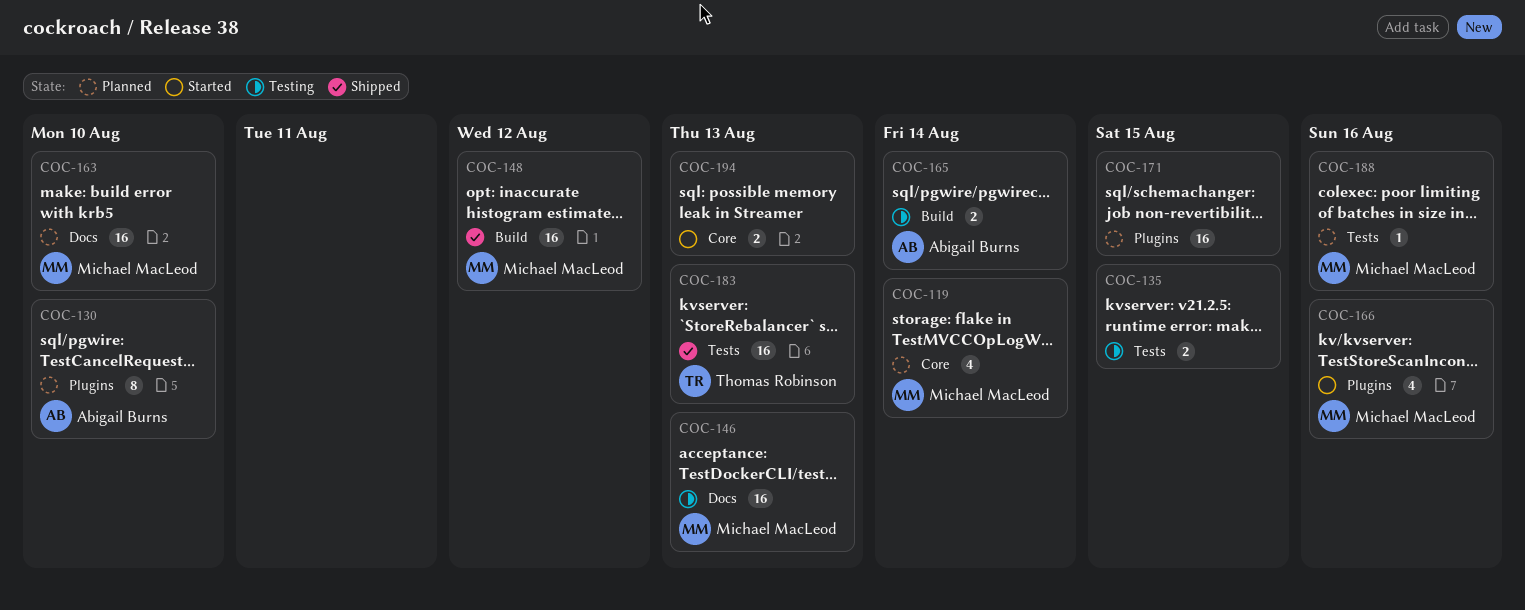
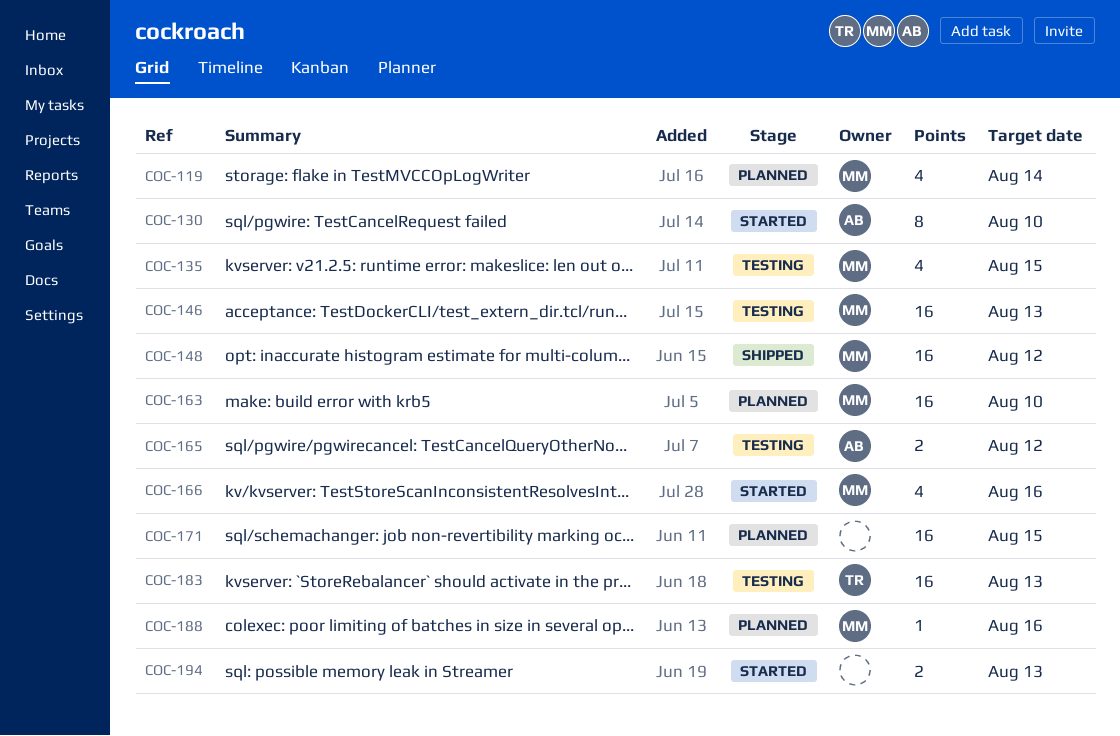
COC-130, status: Planned -> Started
COC-135, owner: none -> Michael MacLeod
COC-135, estimate: 2 -> 4
COC-165, due: Aug 14 -> Aug 12
COC-183, status: Shipped -> Testing

